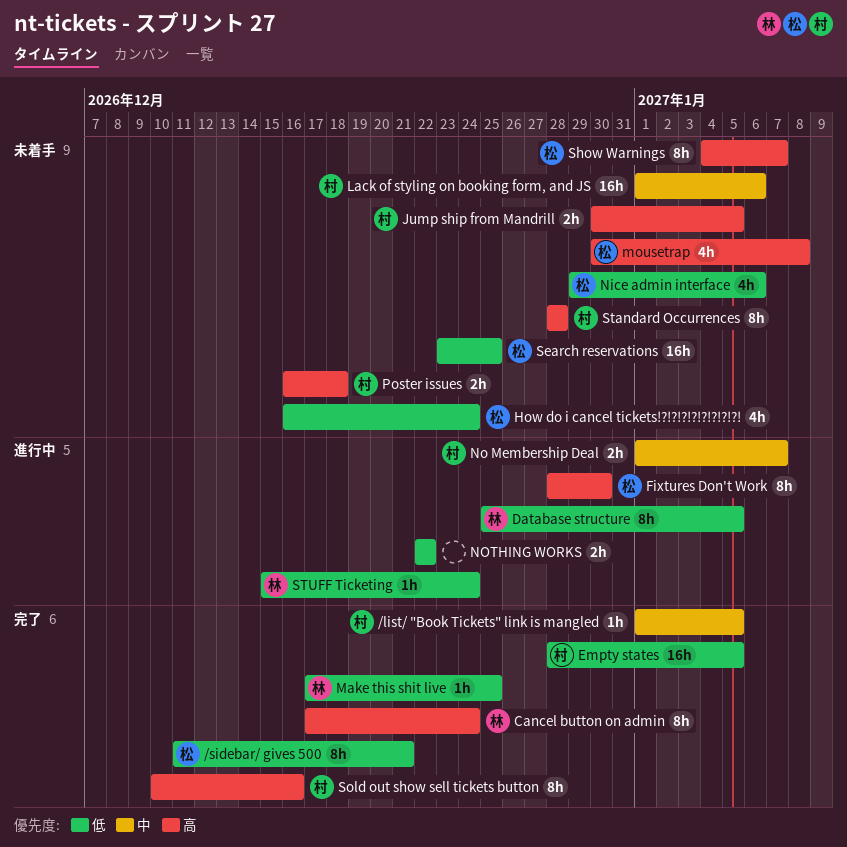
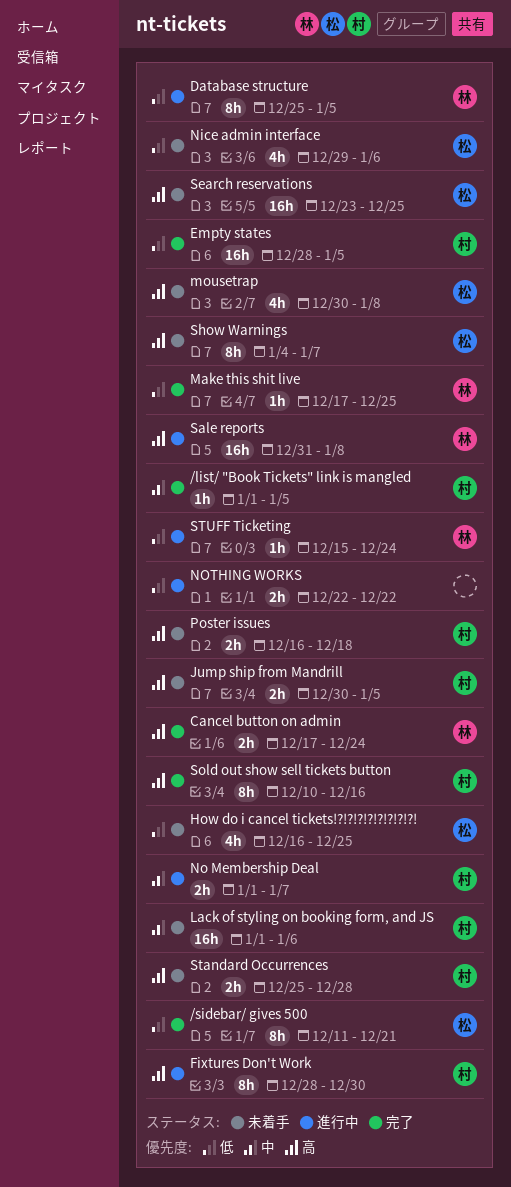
Cancel button on admin, estimate: 8h -> 2h
Fixtures Don't Work, owner: 松 -> 村
How do i cancel tickets!?!?!?!?!?!?!?!?!, due: Dec 24 -> Dec 25
Sale reports: none -> present
Search reservations, priority: 低 -> 高
Standard Occurrences, estimate: 8h -> 2h
Standard Occurrences, start: Dec 28 -> Dec 25

